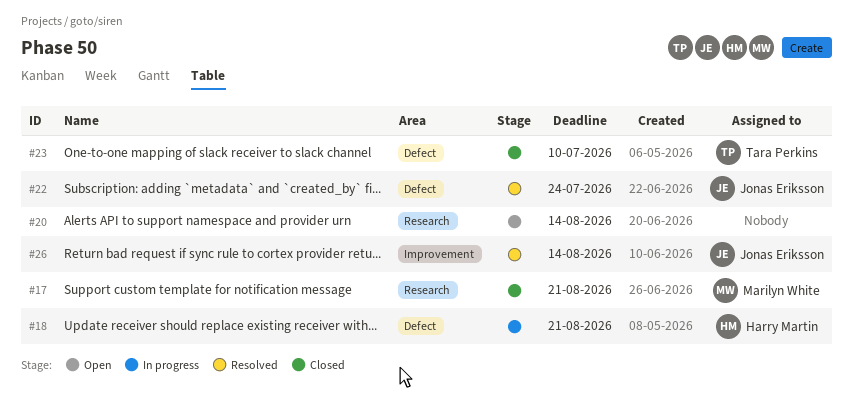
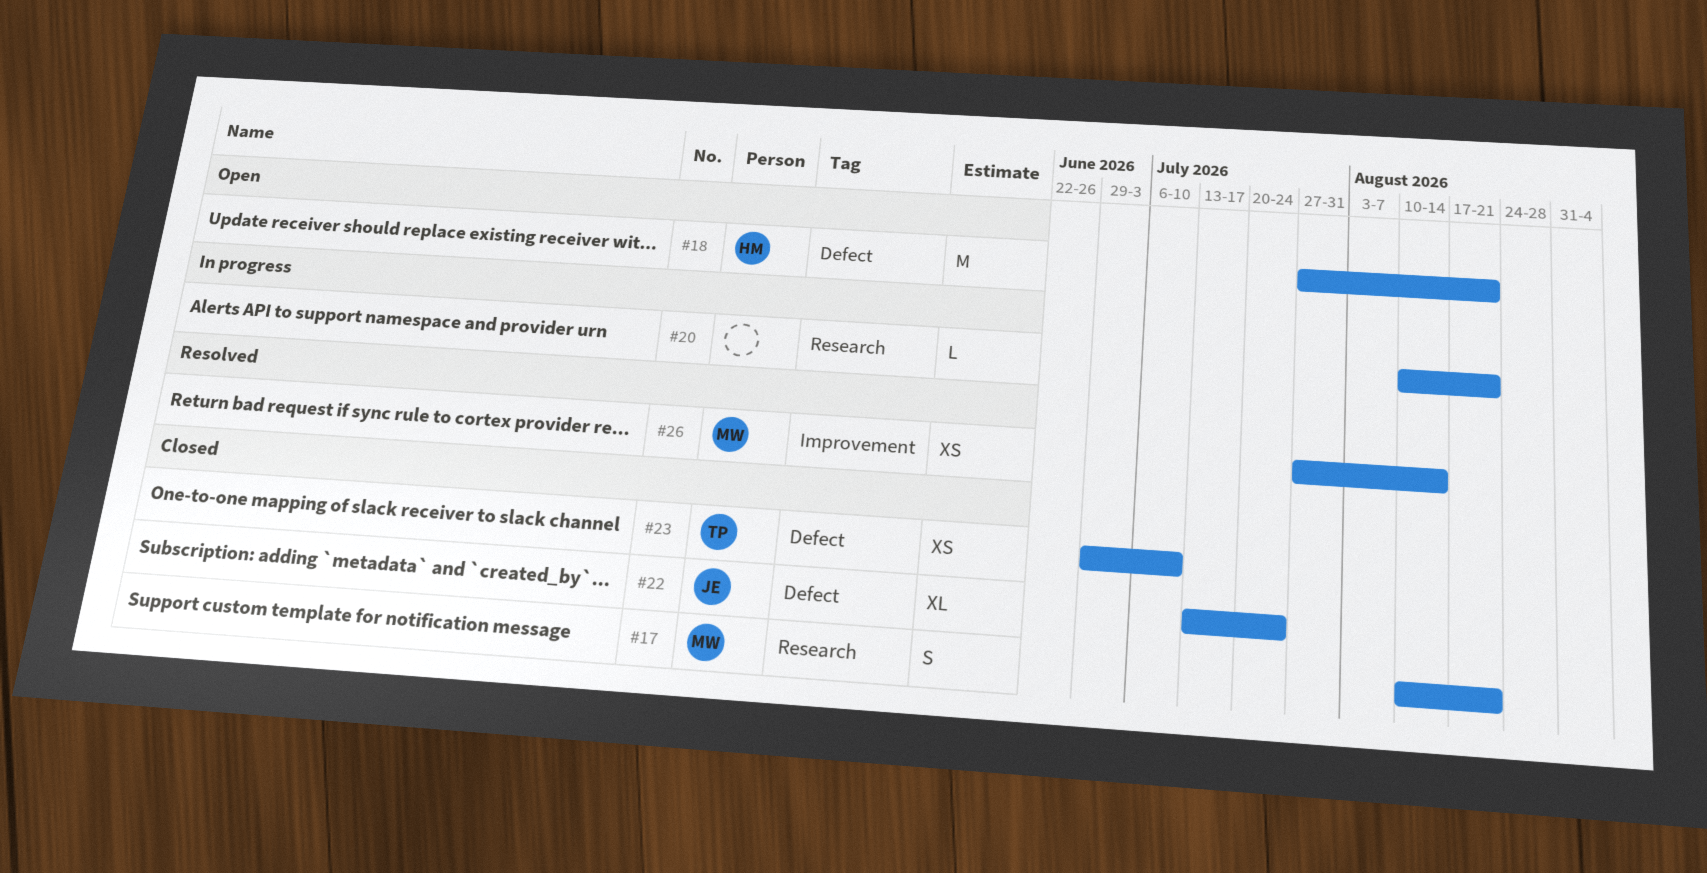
#18, status: In progress -> Open
#20, status: Open -> In progress
#20, due: Aug 14 -> Aug 21
#22, status: Resolved -> Closed
#26, owner: Jonas Eriksson -> Marilyn White

